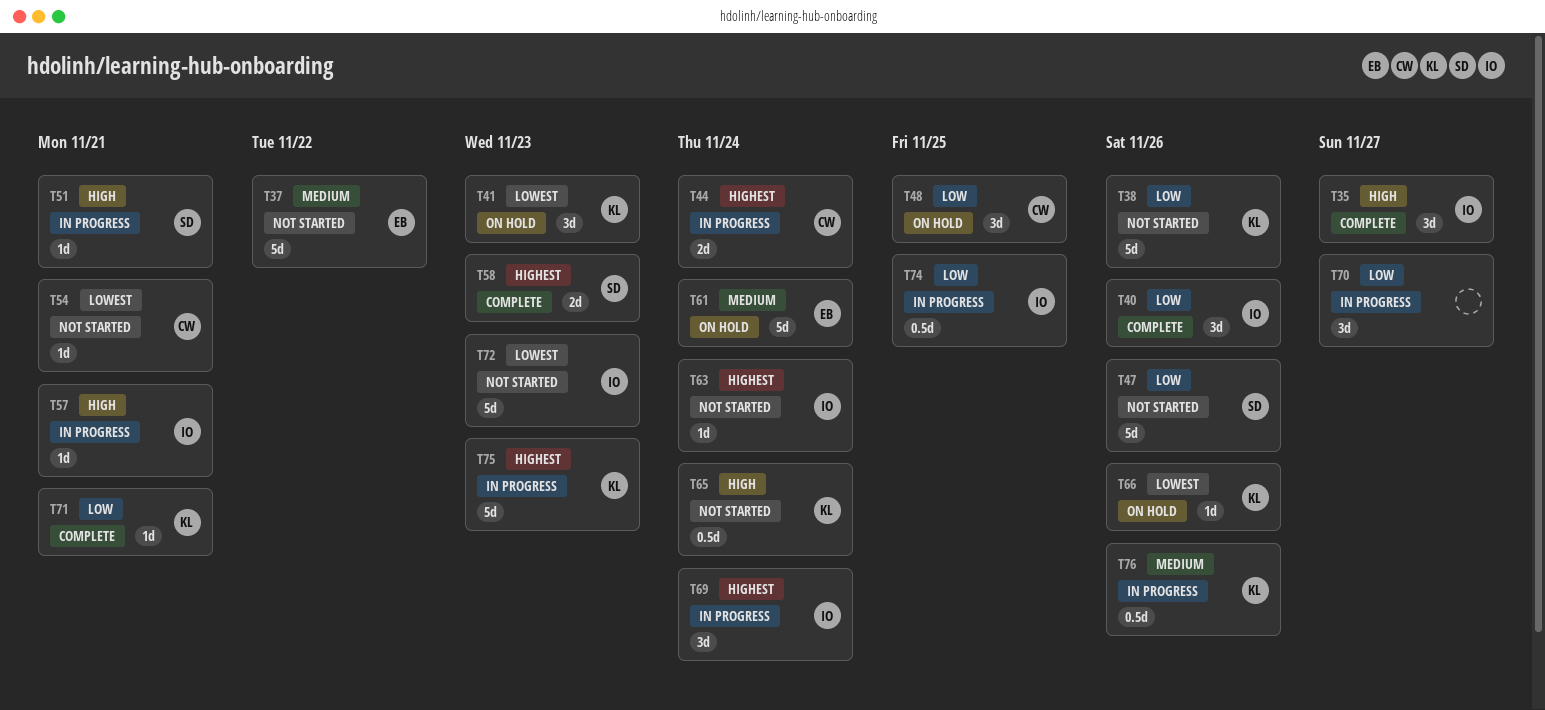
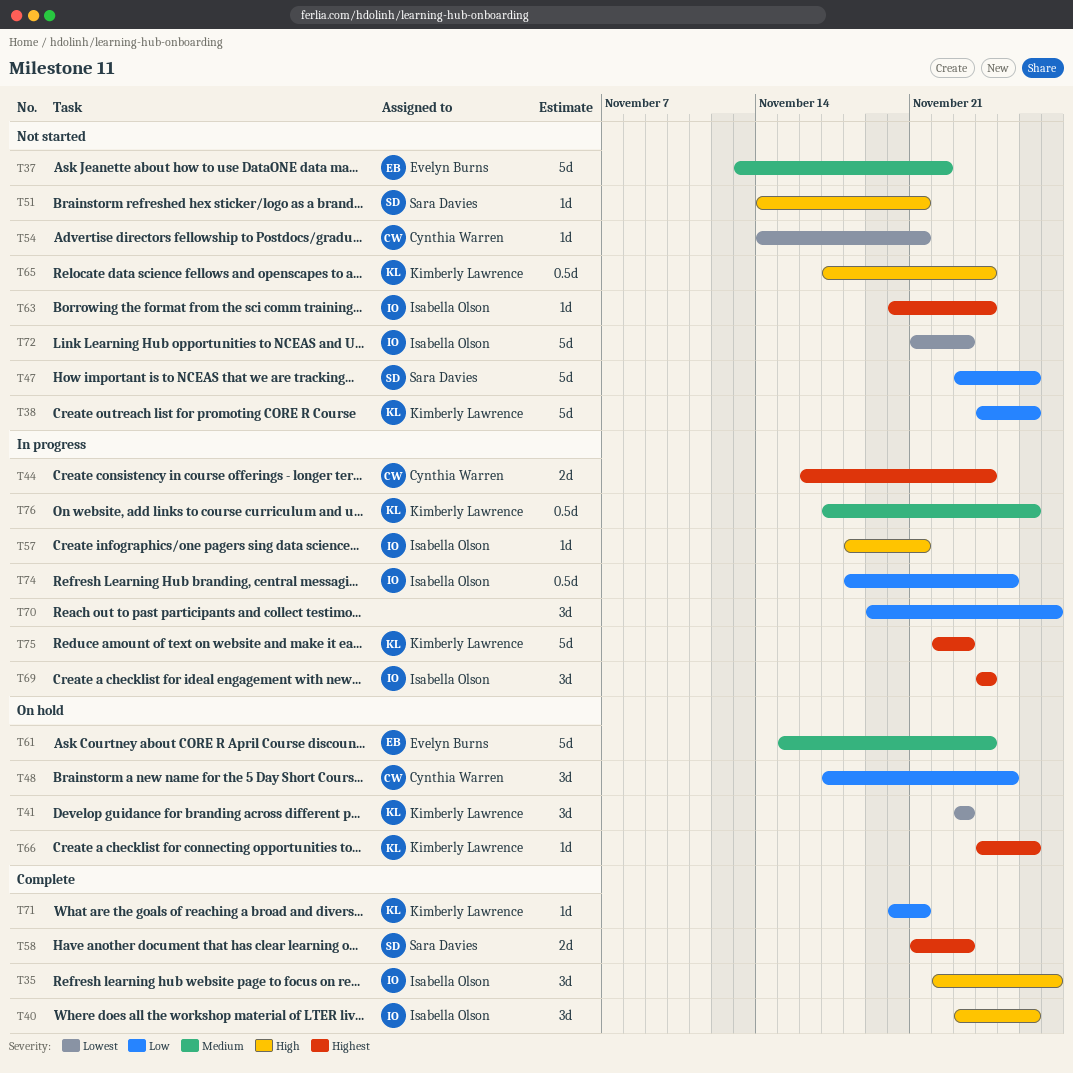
T40, priority: Low -> High
T51, status: In progress -> Not started
T66, priority: Lowest -> Highest

